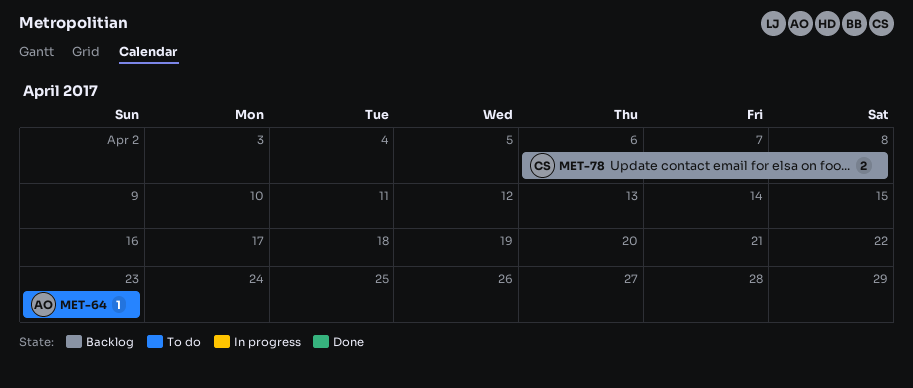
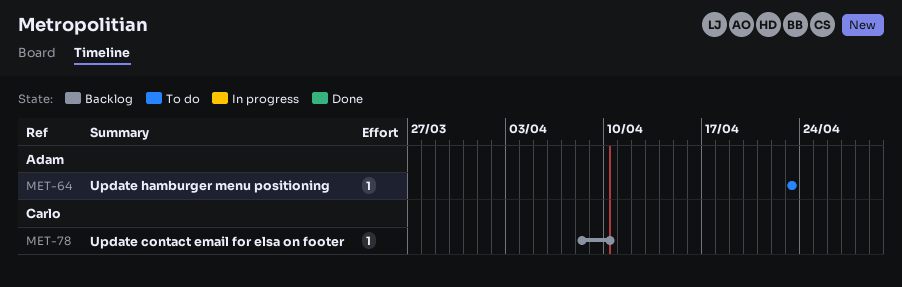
MET-78, estimate: 2 -> 1
MET-78, start: Apr 6 -> Apr 8
MET-78, due: Apr 8 -> Apr 10

